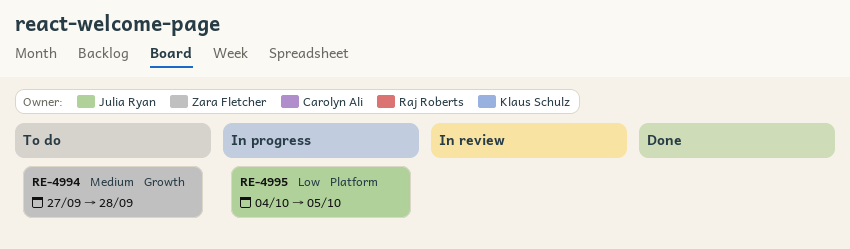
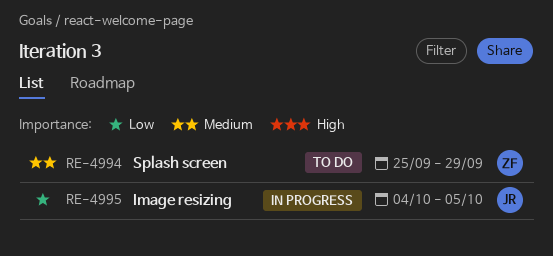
RE-4994, start: Sep 27 -> Sep 25
RE-4994, due: Sep 28 -> Sep 29

